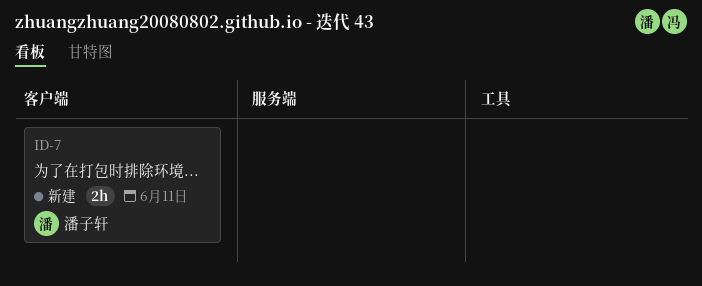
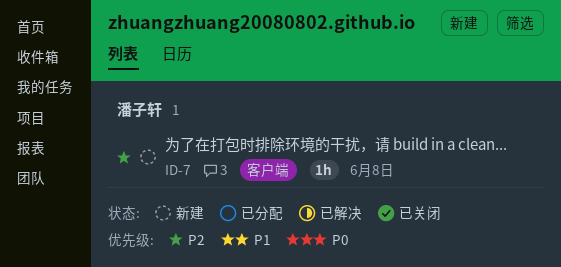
ID-7, estimate: 2h -> 1h
ID-7, due: Jun 11 -> Jun 8

